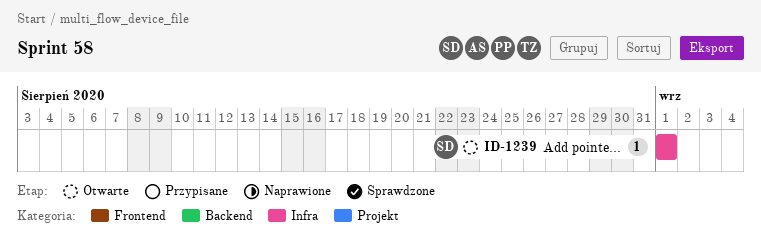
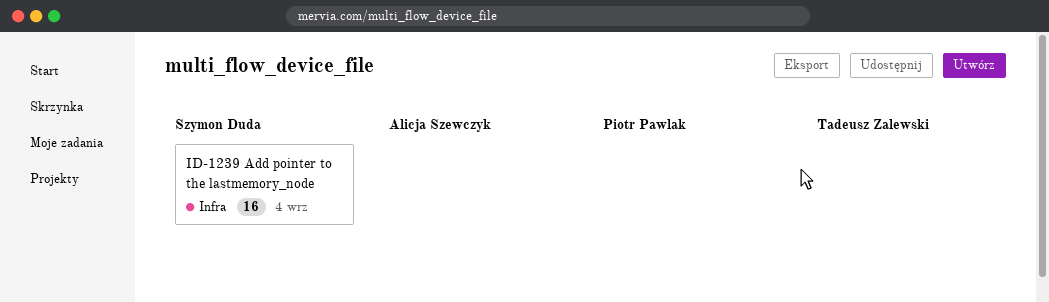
ID-1239, estimate: 1 -> 16
ID-1239, due: Sep 1 -> Sep 4

